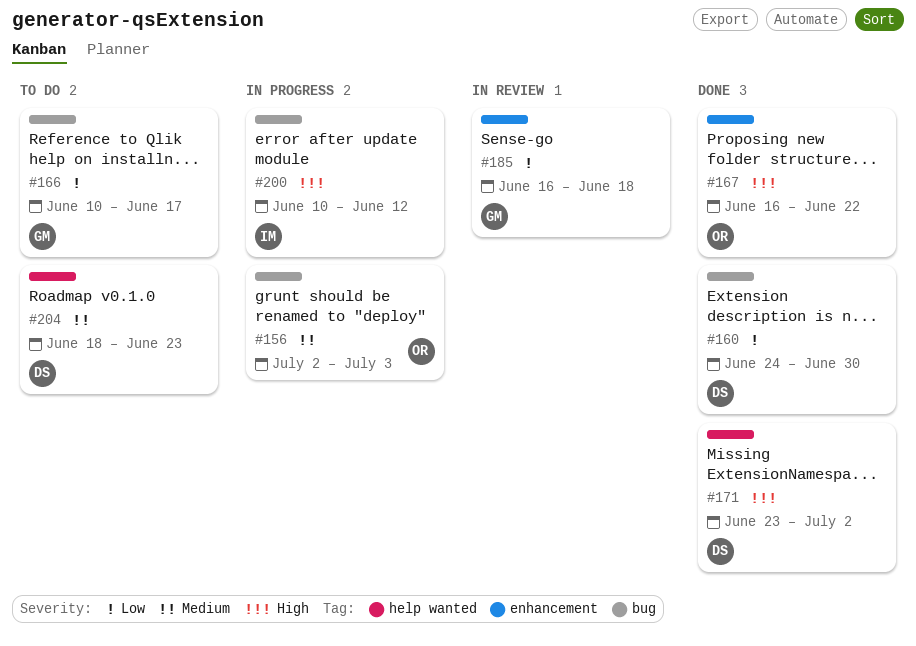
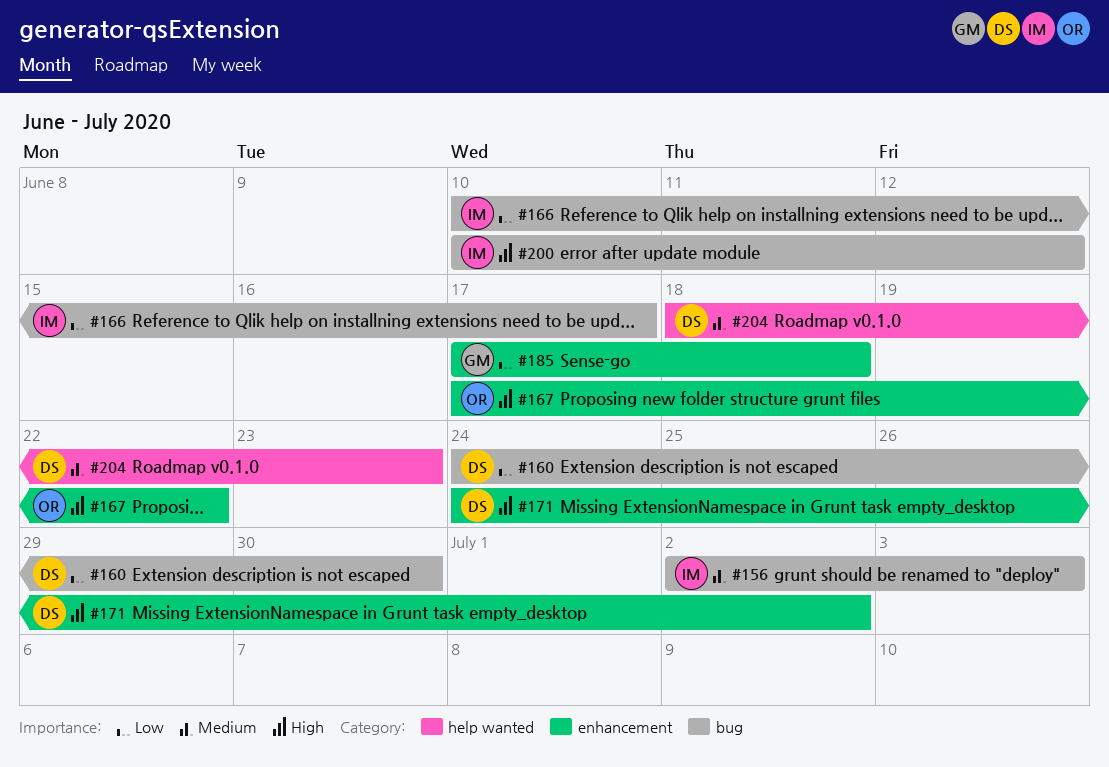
#156, owner: OR -> IM
#166, owner: GM -> IM
#167, start: Jun 16 -> Jun 17
#171, label: help wanted -> enhancement
#171, start: Jun 23 -> Jun 24
#185, start: Jun 16 -> Jun 17

